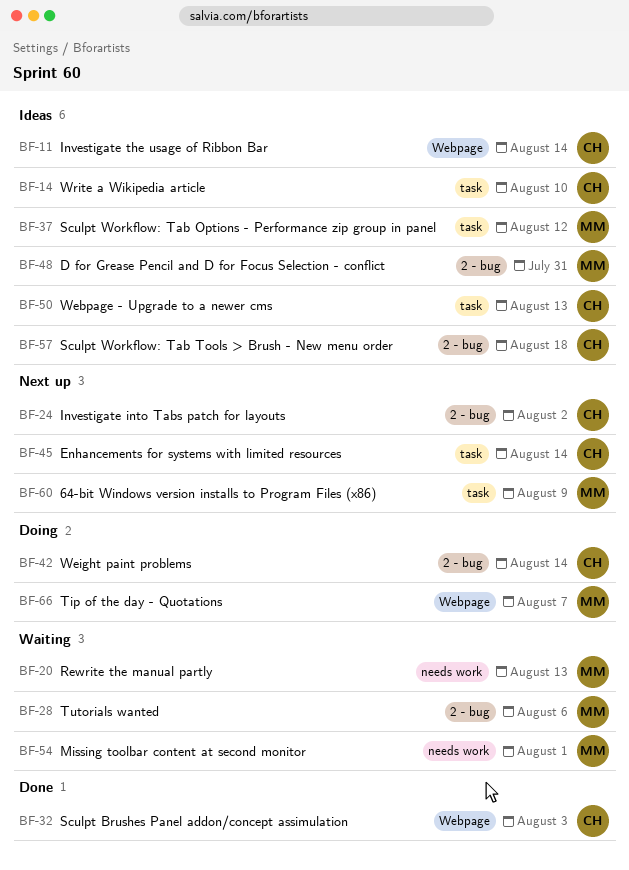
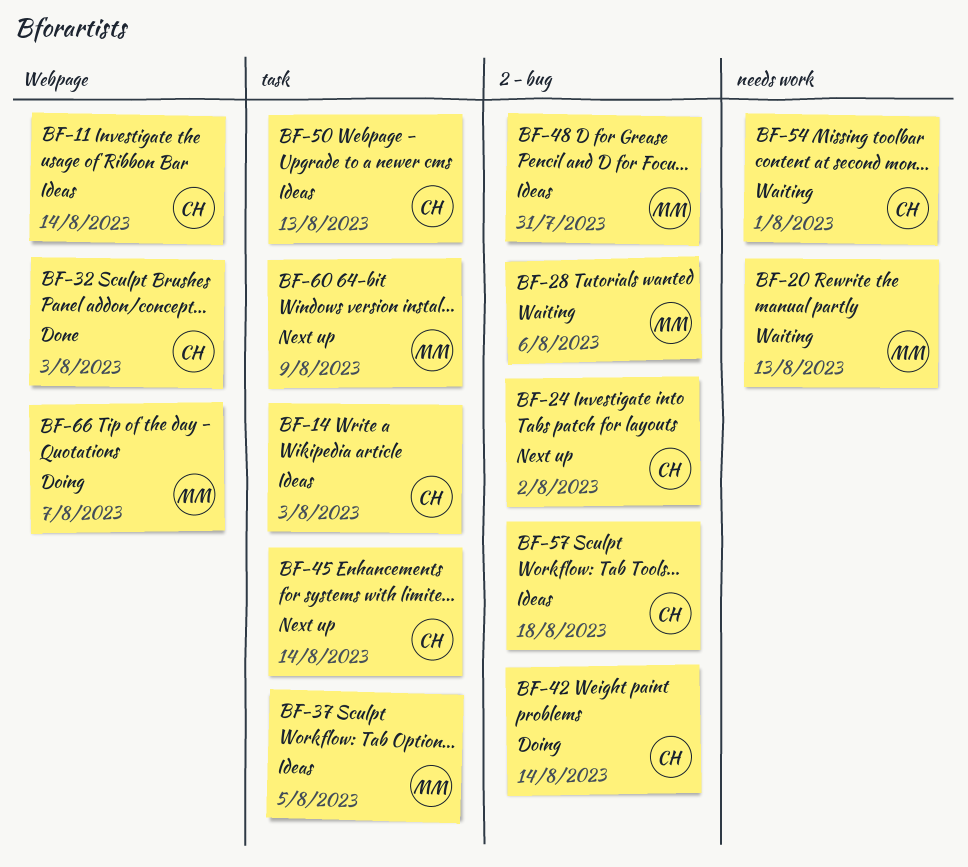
BF-14, due: Aug 10 -> Aug 3
BF-37, due: Aug 12 -> Aug 5
BF-54, owner: MM -> CH

